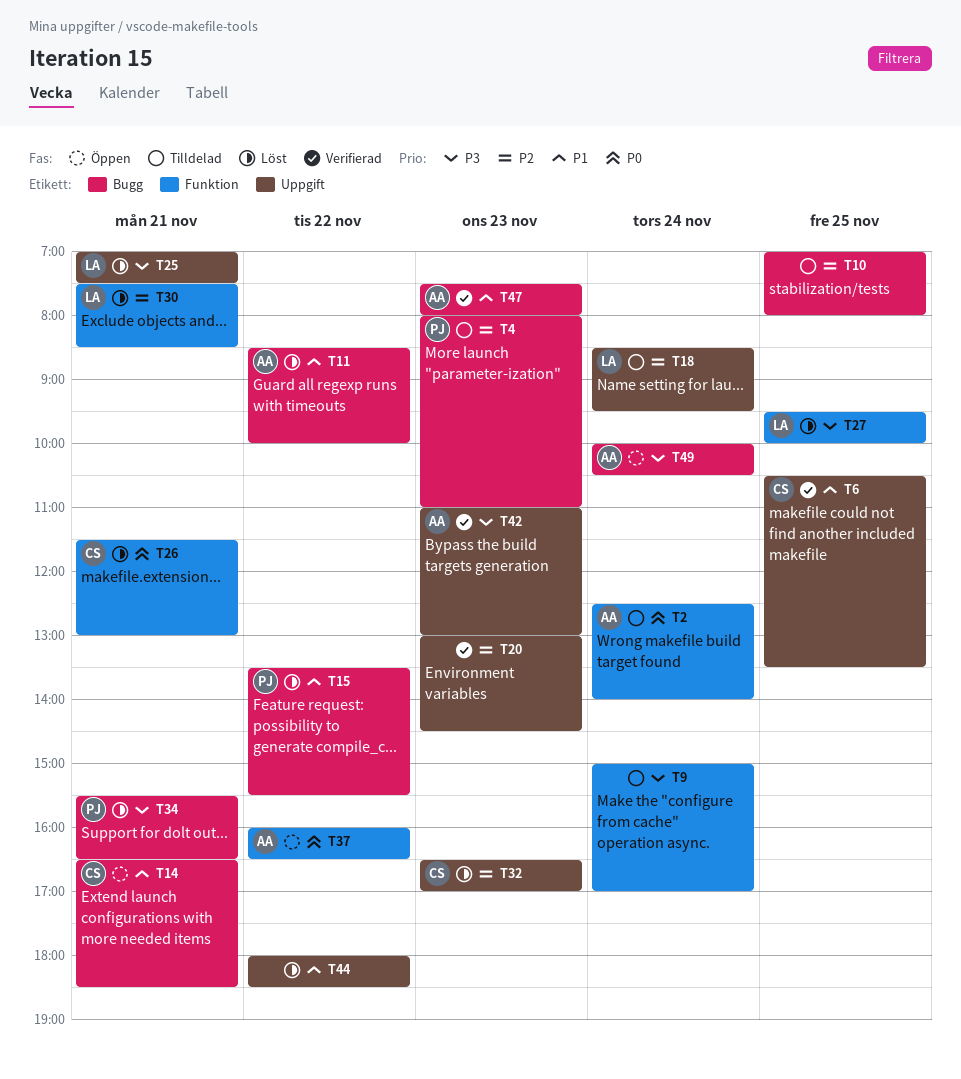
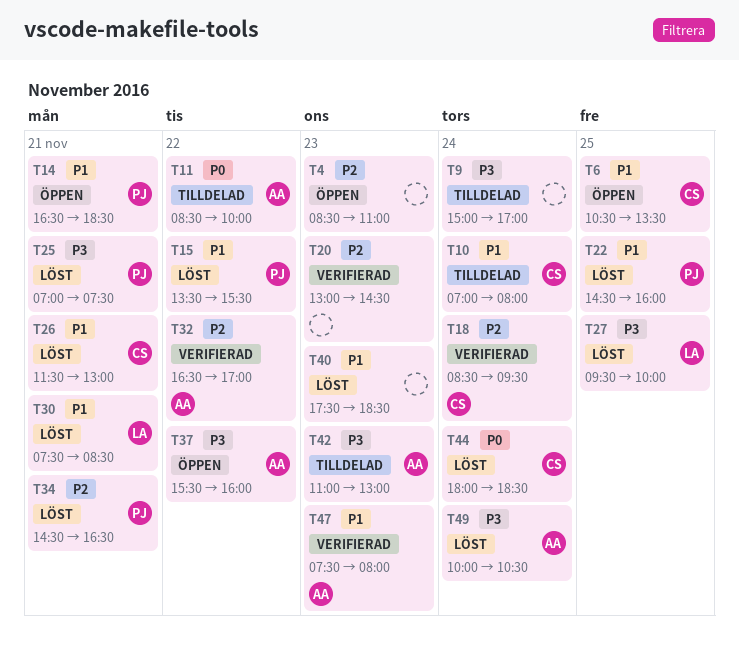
T2: present -> none
T4, status: Tilldelad -> Öppen
T4, owner: PJ -> none
T4, begins: 08:00 -> 08:30
T6, status: Verifierad -> Öppen
T10, owner: none -> CS
T10, priority: P2 -> P1
T10, day: Nov 25 -> Nov 24
T11, status: Löst -> Tilldelad
T11, priority: P1 -> P0
T14, owner: CS -> PJ
T18, status: Tilldelad -> Verifierad
T18, owner: LA -> CS
T22: none -> present
T25, owner: LA -> PJ
T26, priority: P0 -> P1
T30, priority: P2 -> P1
T32, status: Löst -> Verifierad
T32, owner: CS -> AA
T32, day: Nov 23 -> Nov 22
T34, priority: P3 -> P2
T34, begins: 15:30 -> 14:30
T37, priority: P0 -> P3
T37, begins: 16:00 -> 15:30
T37, ends: 16:30 -> 16:00
T40: none -> present
T42, status: Verifierad -> Tilldelad
T44, owner: none -> CS
T44, priority: P1 -> P0
T44, day: Nov 22 -> Nov 24
T49, status: Öppen -> Löst

